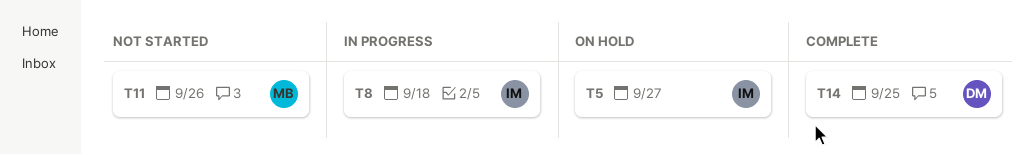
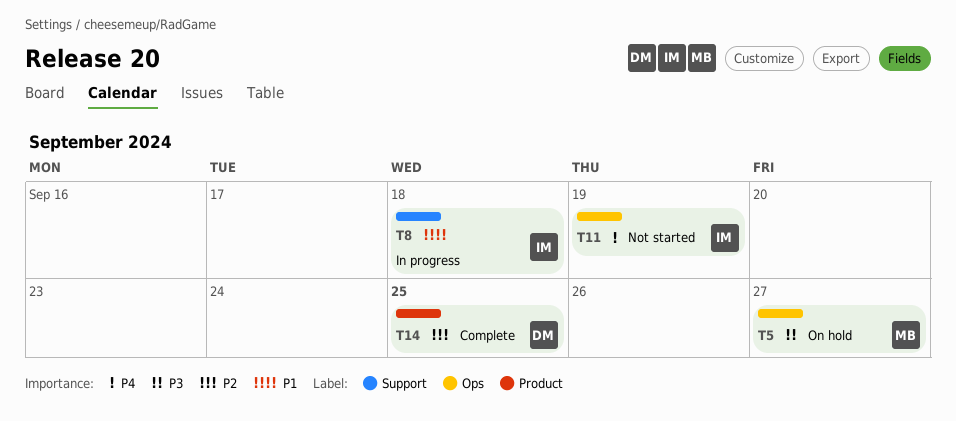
T5, owner: IM -> MB
T11, owner: MB -> IM
T11, due: Sep 26 -> Sep 19

